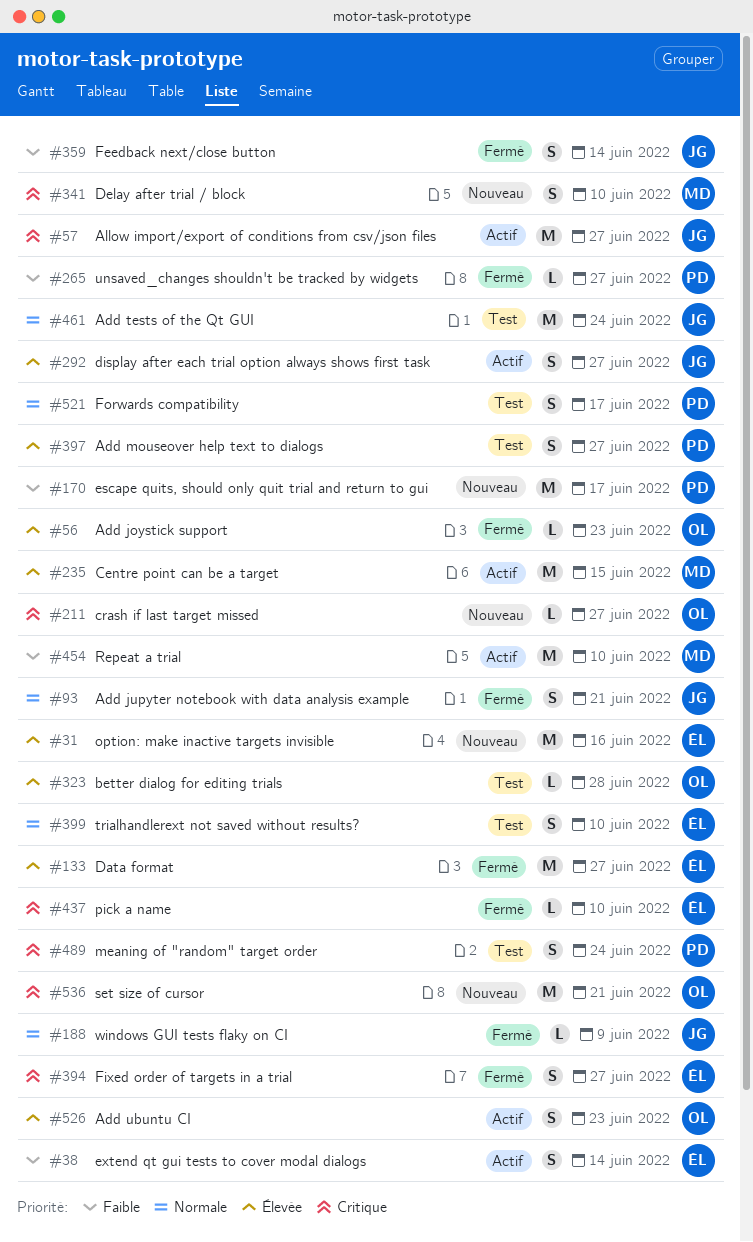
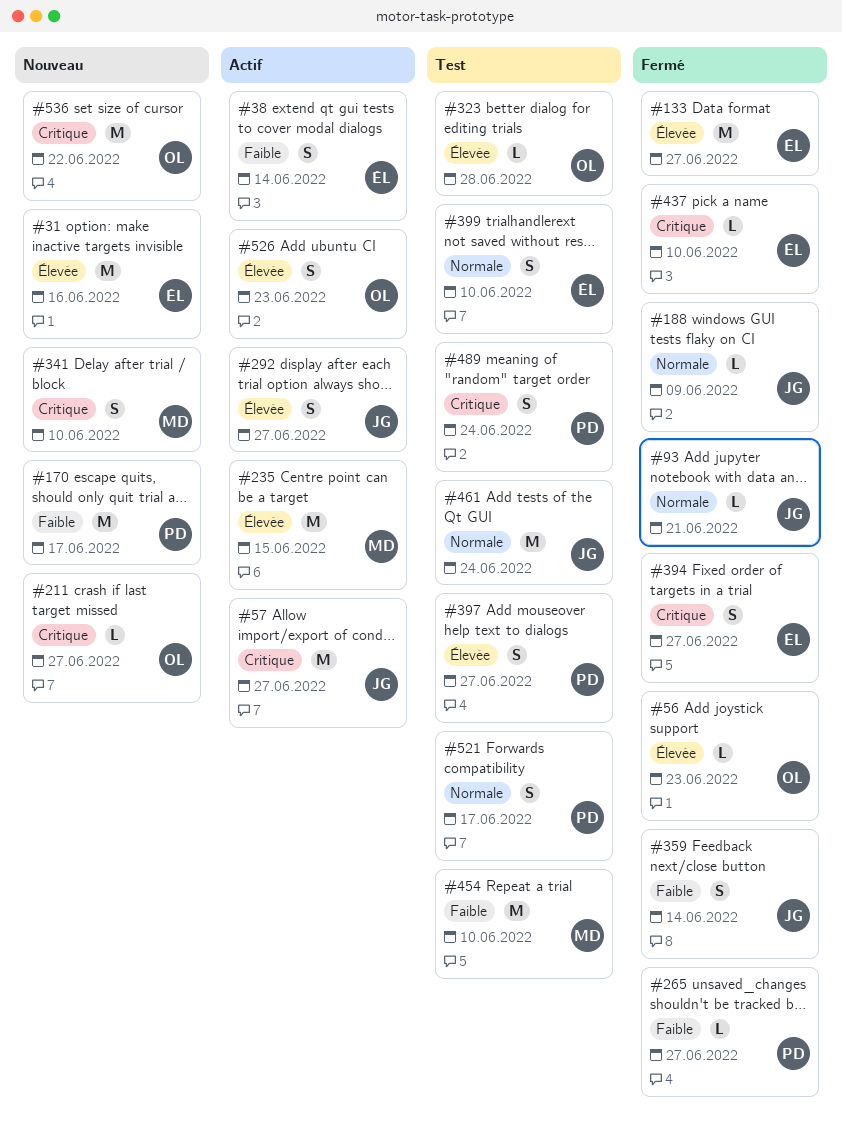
#93, estimate: S -> L
#454, status: Actif -> Test
#536, due: Jun 21 -> Jun 22

